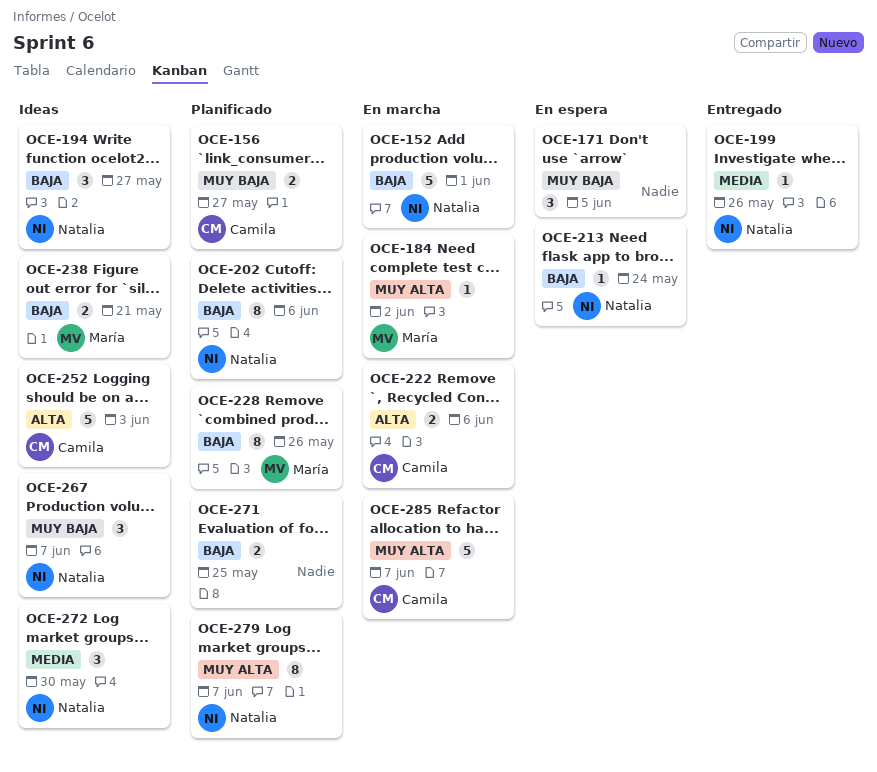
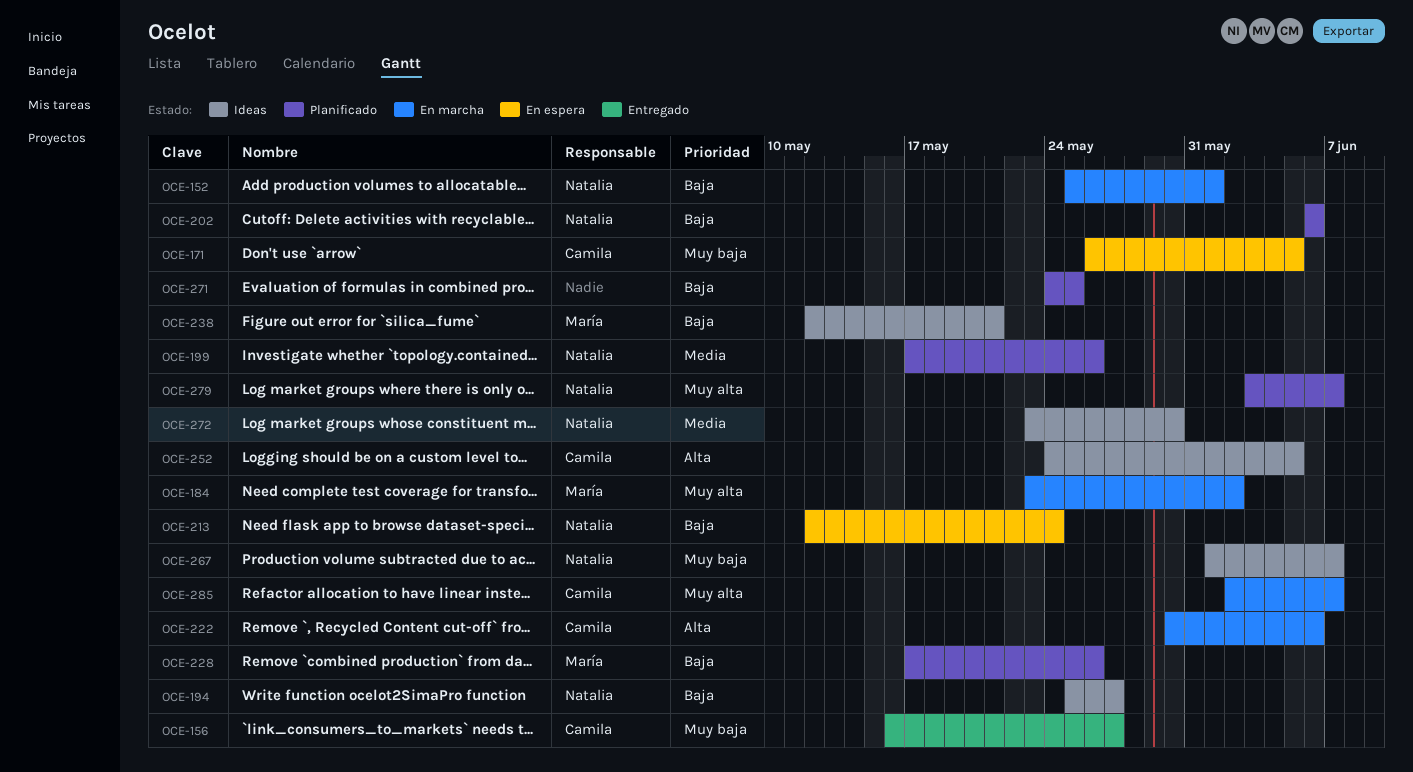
OCE-156, status: Planificado -> Entregado
OCE-171, owner: none -> Camila
OCE-199, status: Entregado -> Planificado
OCE-252, due: Jun 3 -> Jun 5

